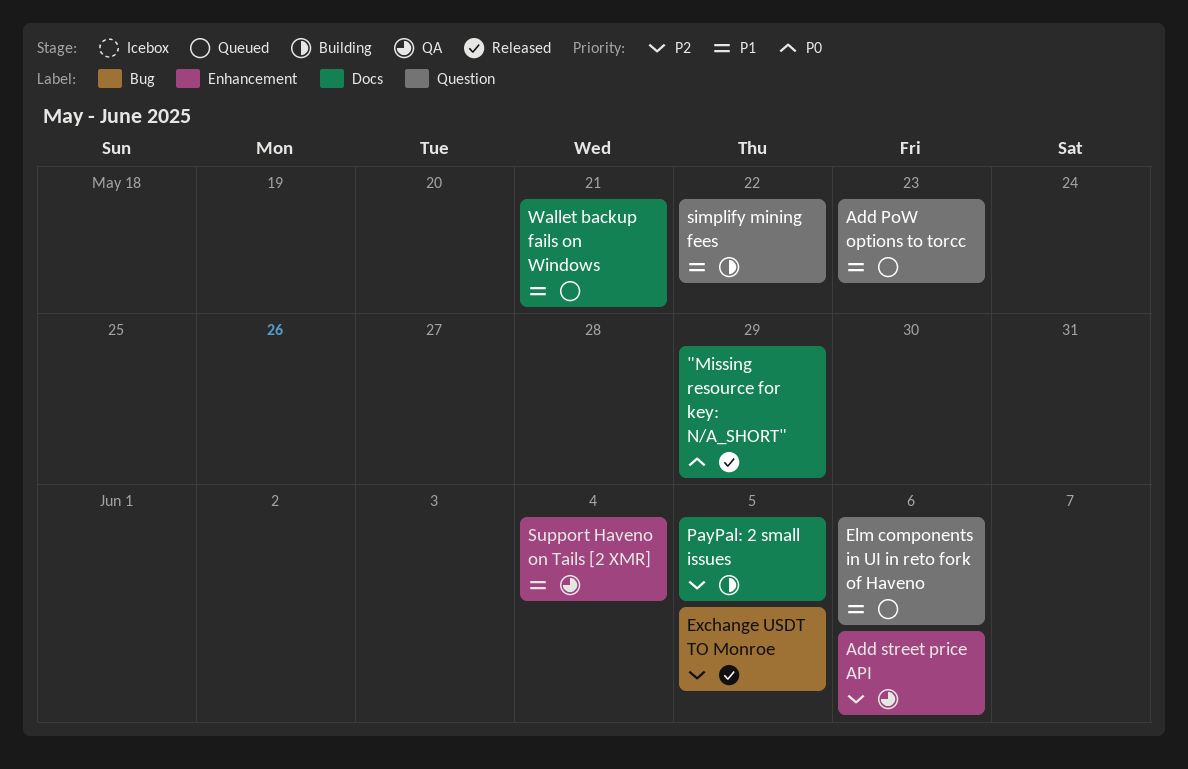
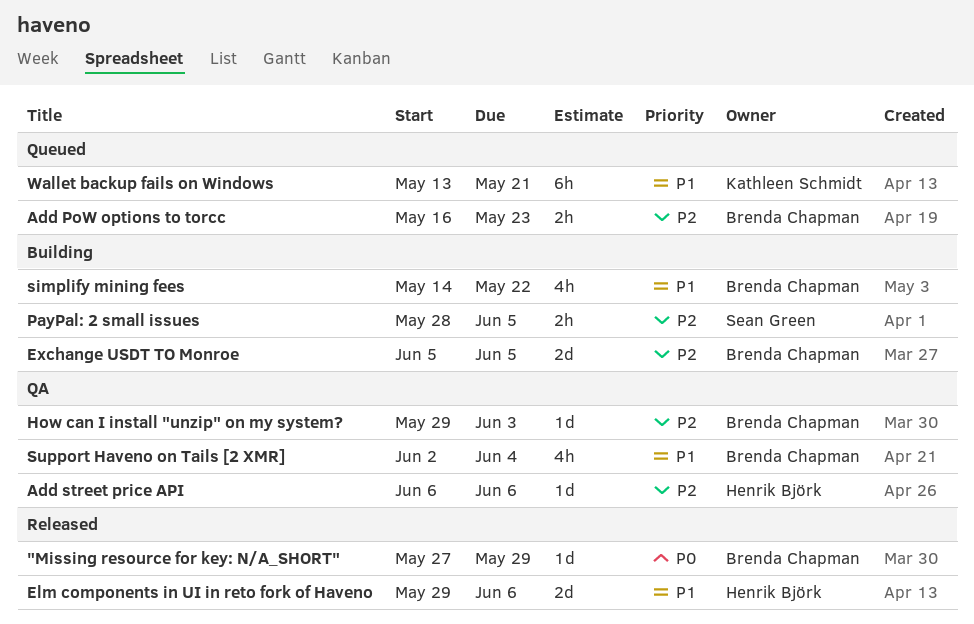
Add PoW options to torcc, priority: P1 -> P2
Elm components in UI in reto fork of Haveno, status: Queued -> Released
Exchange USDT TO Monroe, status: Released -> Building
How can I install "unzip" on my system?: none -> present

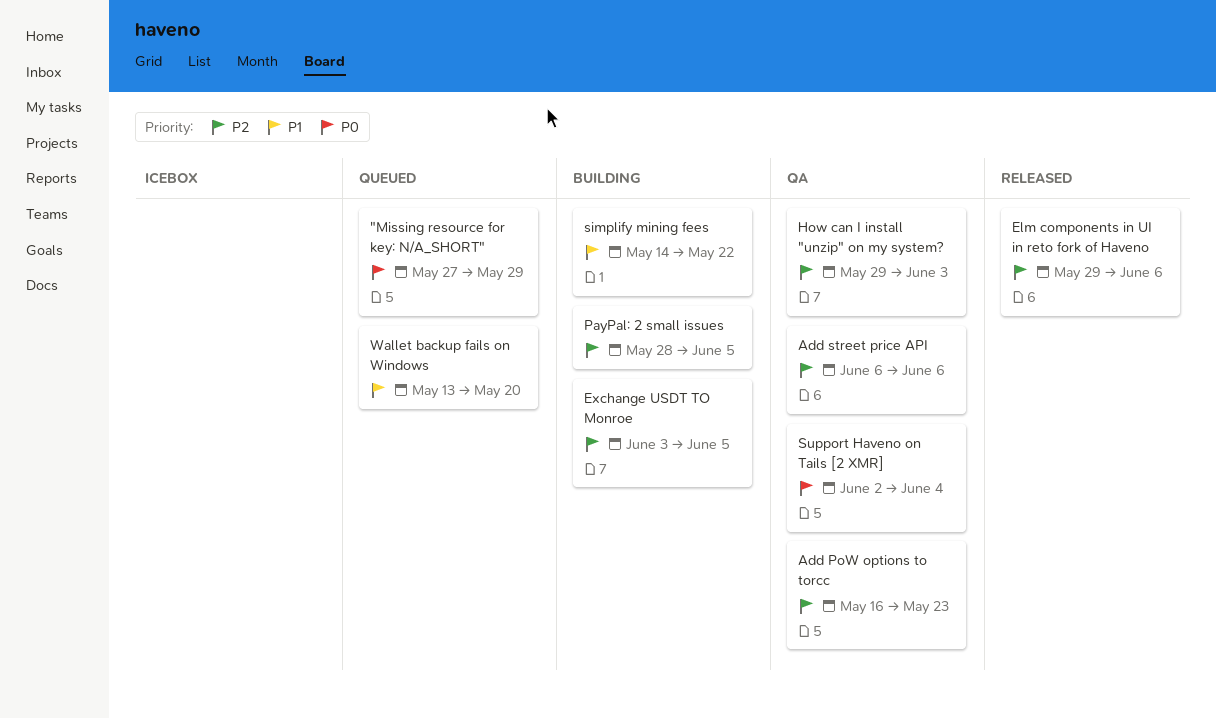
"Missing resource for key: N/A_SHORT", status: Released -> Queued
Add PoW options to torcc, status: Queued -> QA
Elm components in UI in reto fork of Haveno, priority: P1 -> P2
Exchange USDT TO Monroe, start: Jun 5 -> Jun 3
Support Haveno on Tails [2 XMR], priority: P1 -> P0
Wallet backup fails on Windows, due: May 21 -> May 20

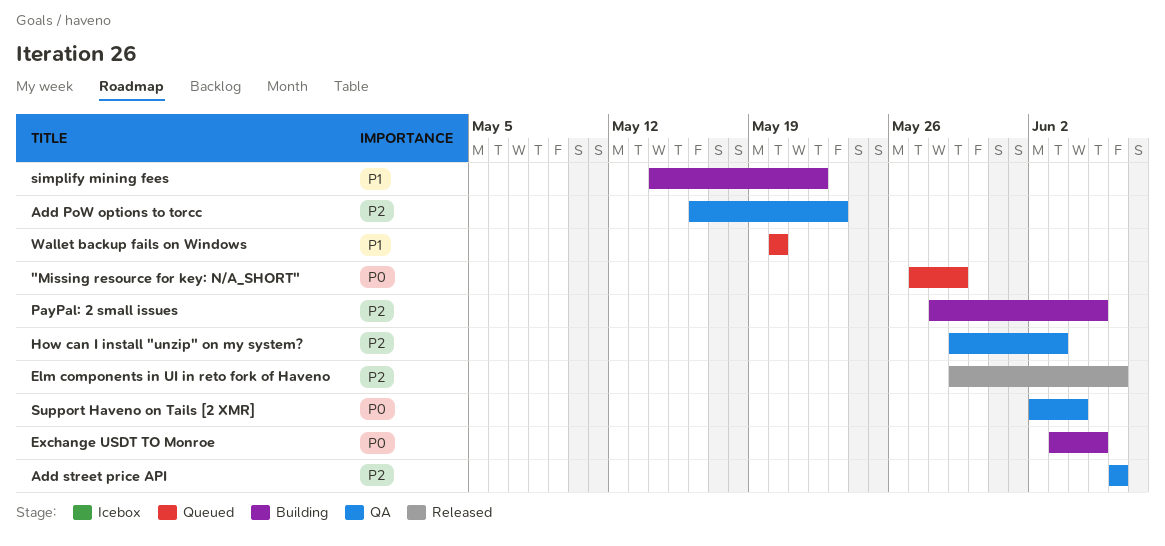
Exchange USDT TO Monroe, priority: P2 -> P0
Wallet backup fails on Windows, start: May 13 -> May 20

